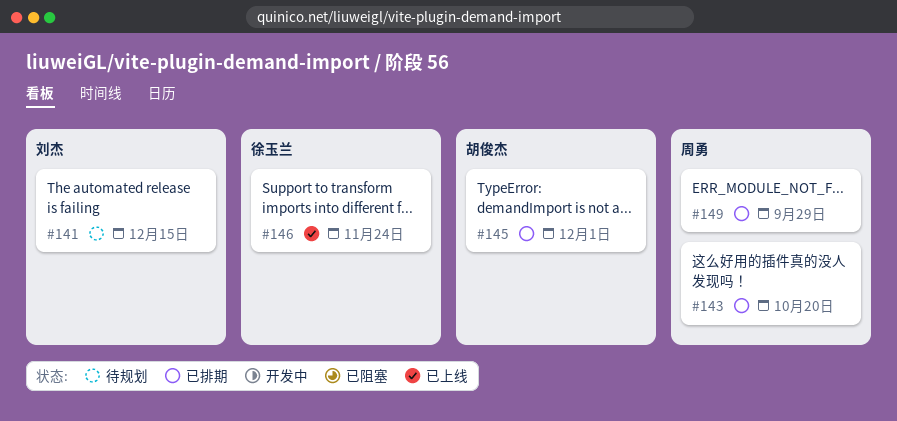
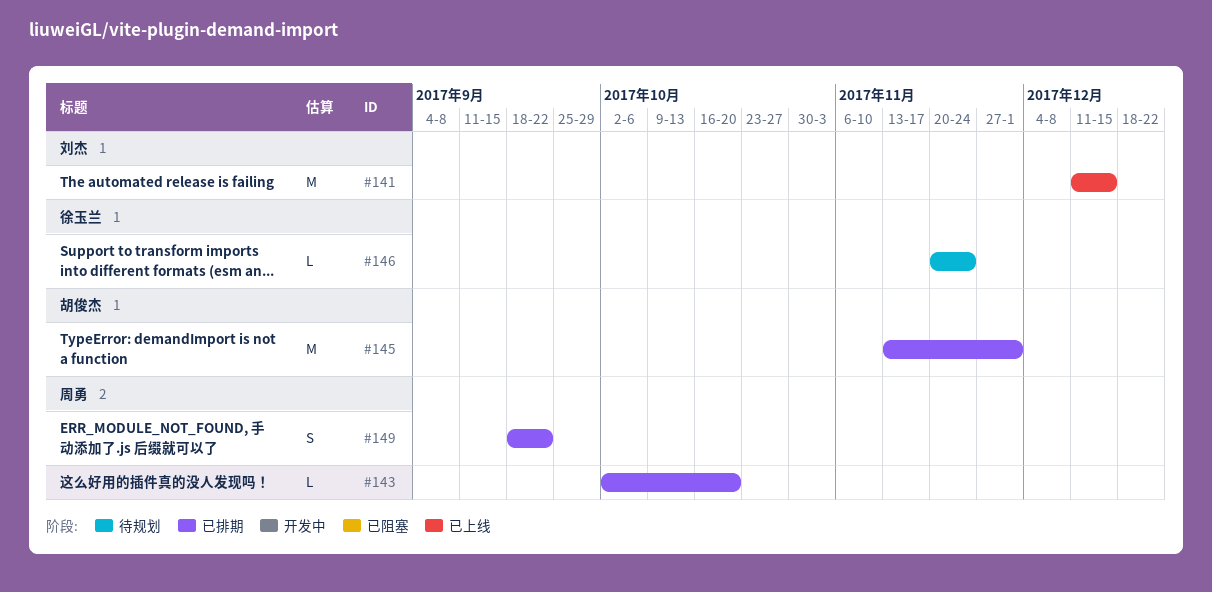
#141, status: 待规划 -> 已上线
#146, status: 已上线 -> 待规划
#149, due: Sep 29 -> Sep 22

